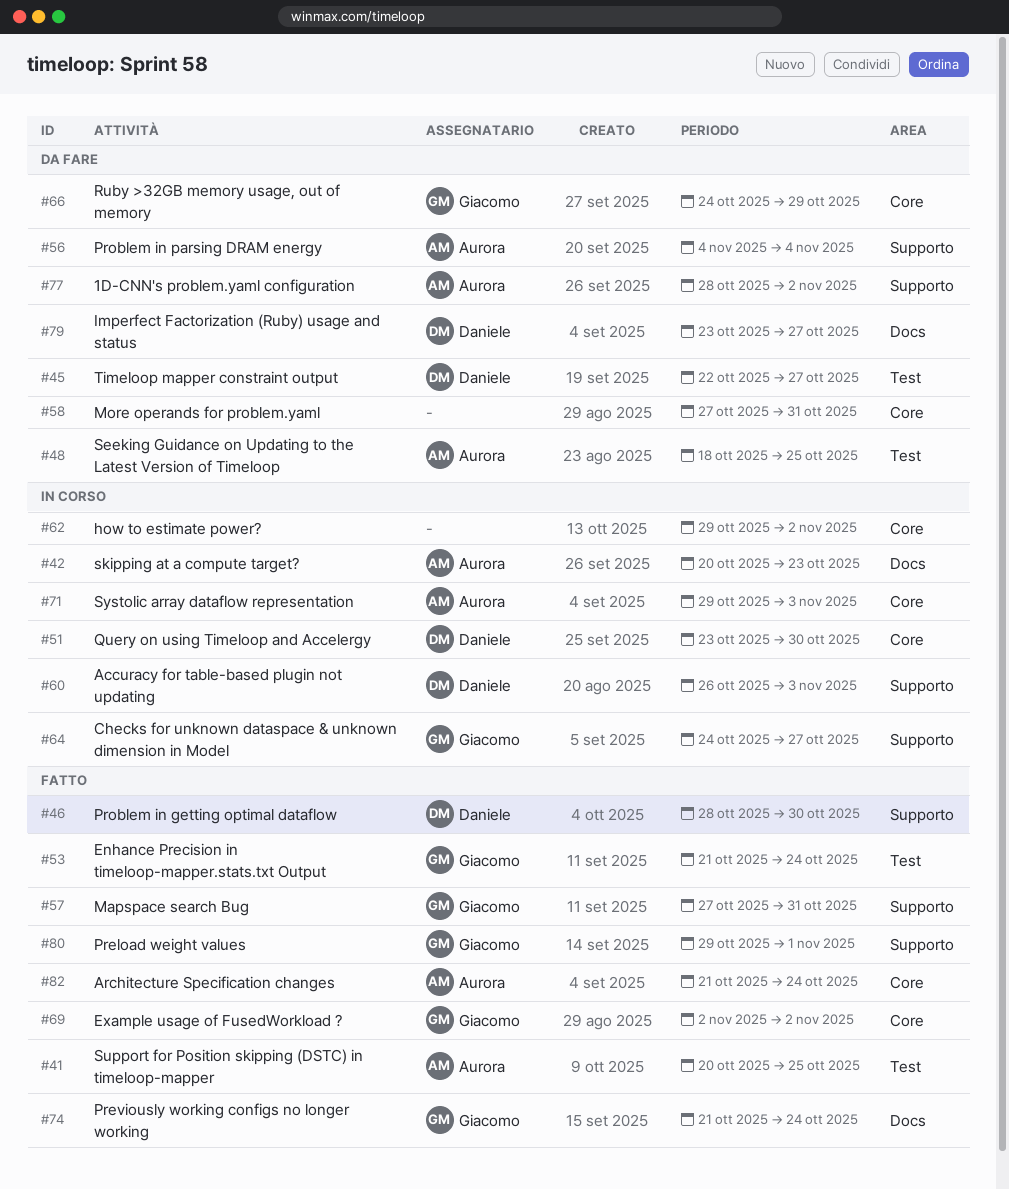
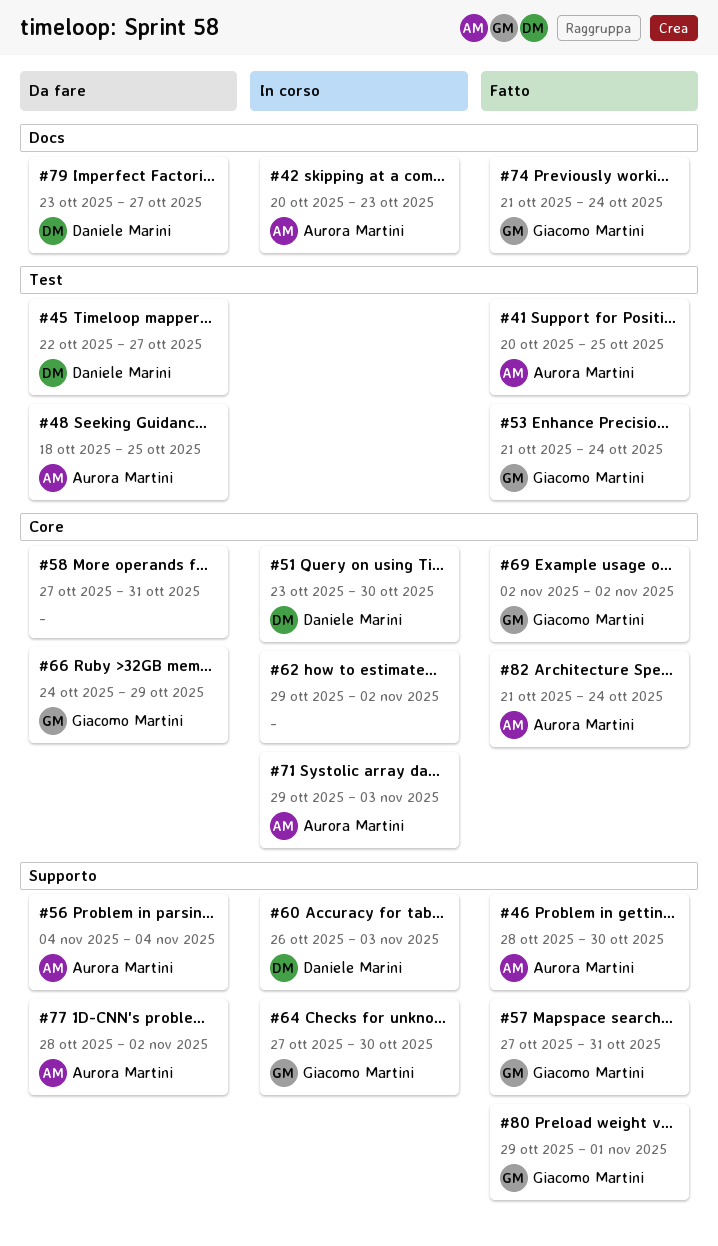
#46, owner: Daniele Marini -> Aurora Martini
#64, start: Oct 24 -> Oct 27
#64, due: Oct 27 -> Oct 30

